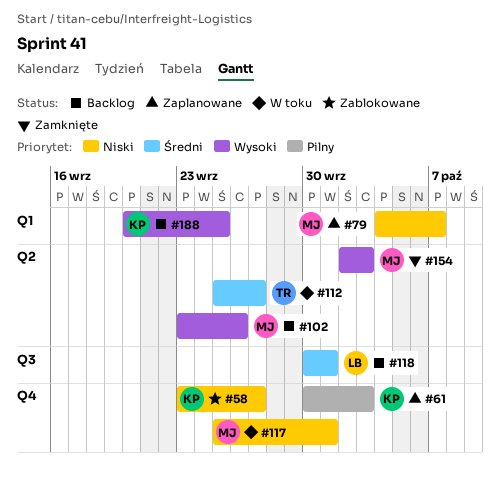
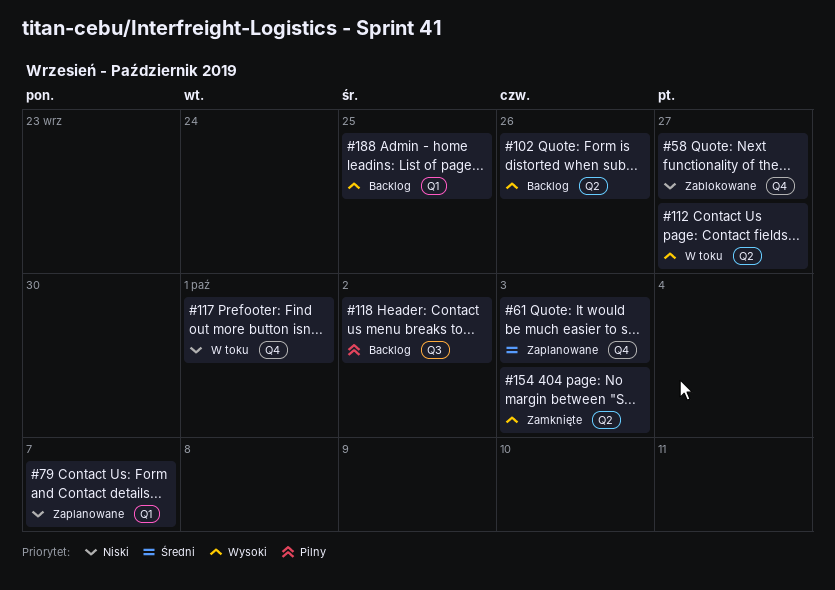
#61, priority: Pilny -> Średni
#112, priority: Średni -> Wysoki
#118, priority: Średni -> Pilny
#118, due: Oct 1 -> Oct 2

